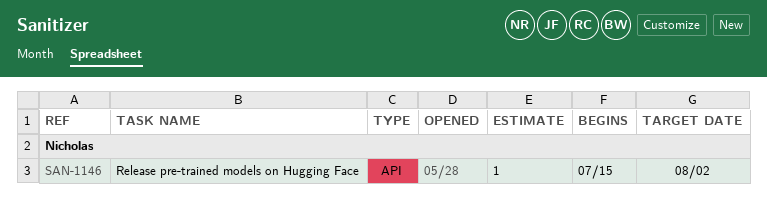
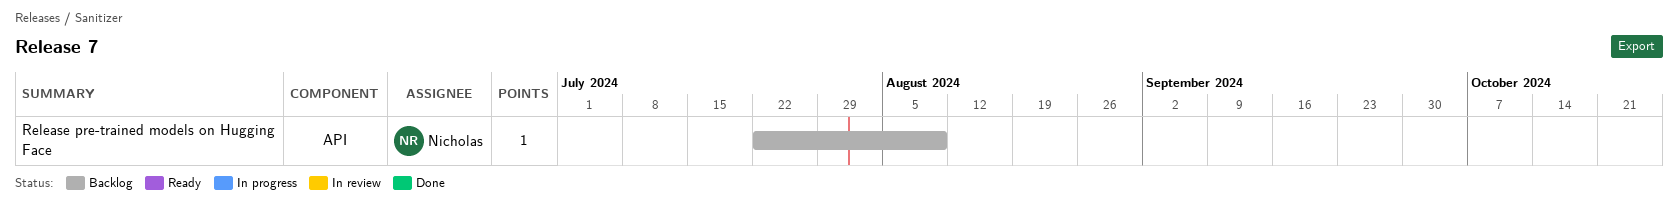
Release pre-trained models on Hugging Face, start: Jul 15 -> Jul 22
Release pre-trained models on Hugging Face, due: Aug 2 -> Aug 9

